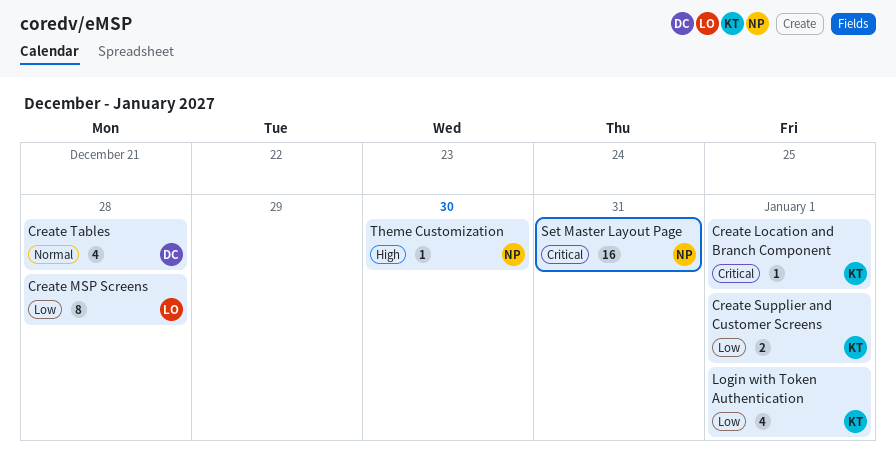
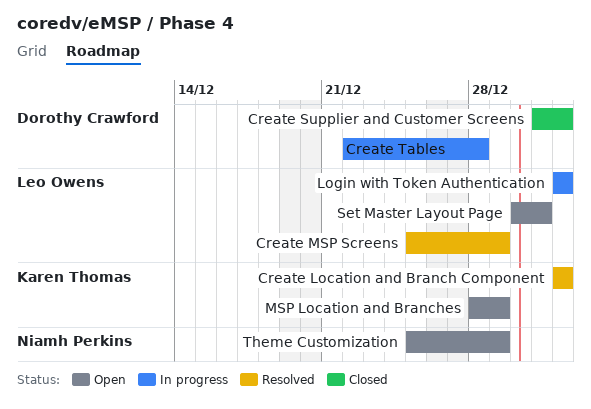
Create MSP Screens, due: Dec 28 -> Dec 29
Create Supplier and Customer Screens, owner: Karen Thomas -> Dorothy Crawford
Login with Token Authentication, owner: Karen Thomas -> Leo Owens
MSP Location and Branches: none -> present
Set Master Layout Page, owner: Niamh Perkins -> Leo Owens
Theme Customization, due: Dec 30 -> Dec 29

